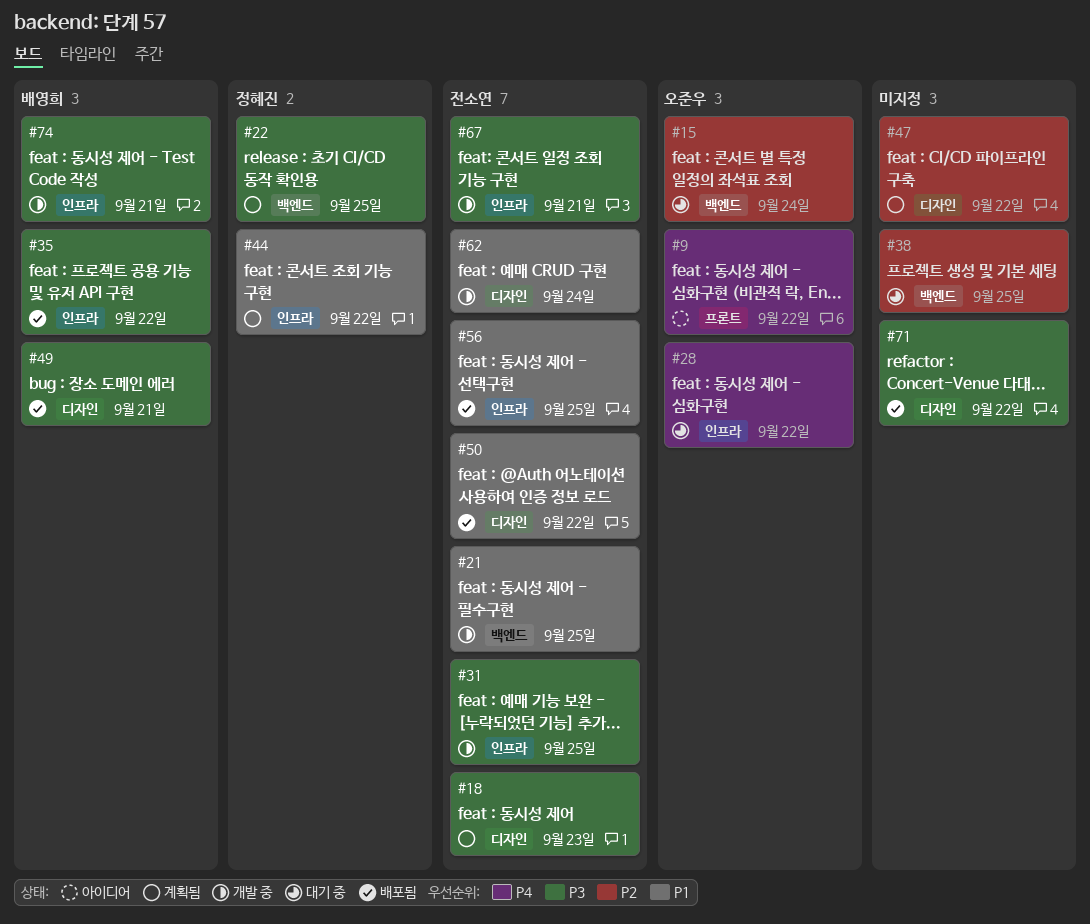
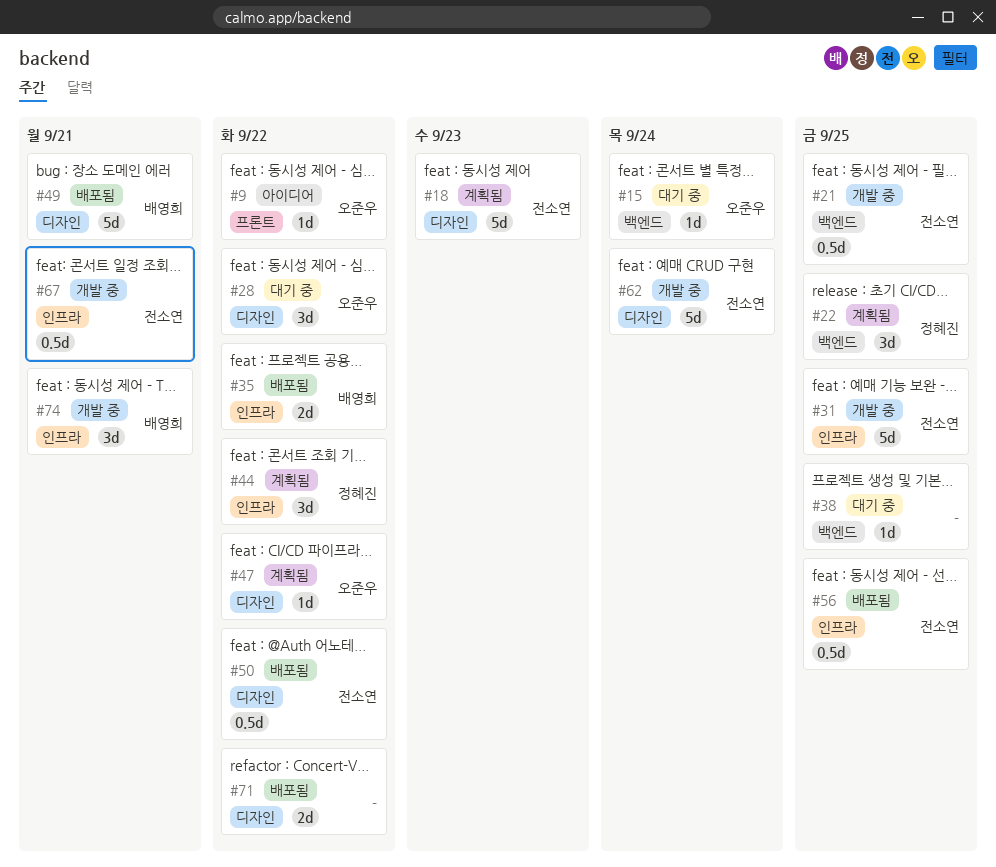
#28, label: 인프라 -> 디자인
#47, owner: none -> 오준우

